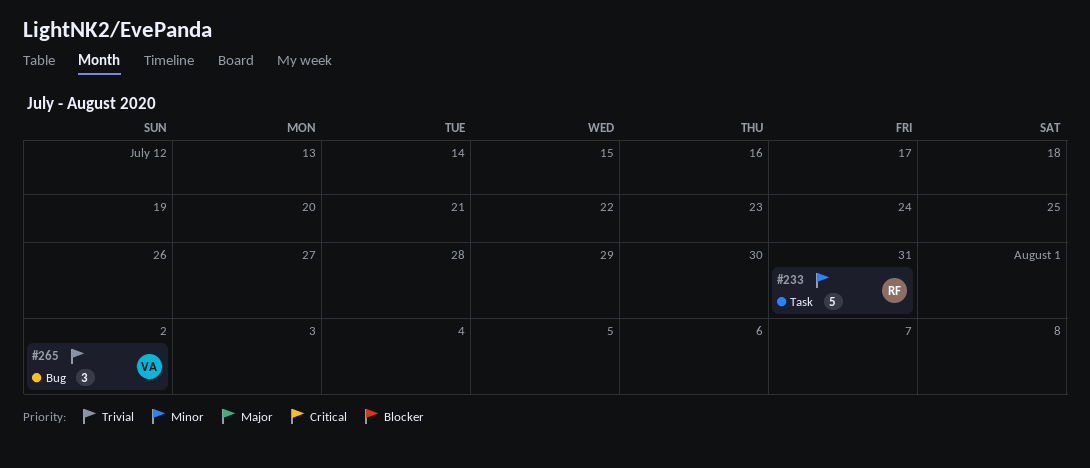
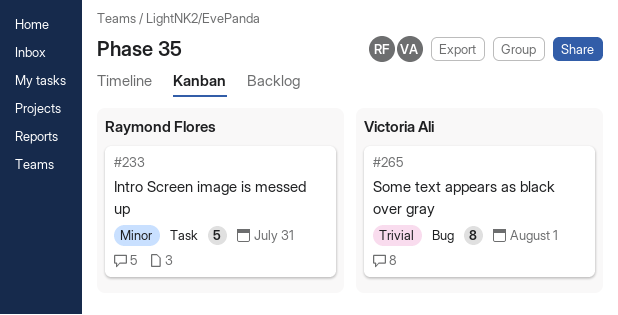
#265, estimate: 3 -> 8
#265, due: Aug 2 -> Aug 1

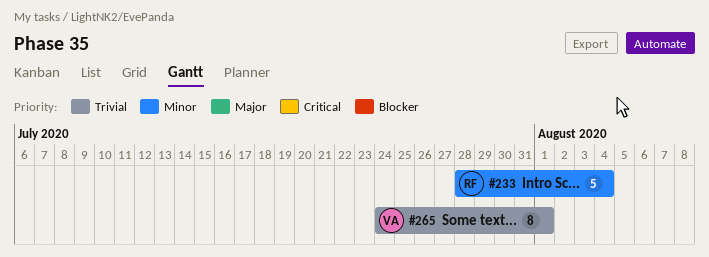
#233, due: Jul 31 -> Aug 4

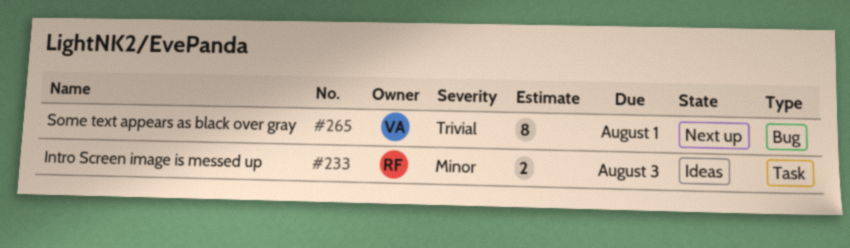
#233, estimate: 5 -> 2
#233, due: Aug 4 -> Aug 3

